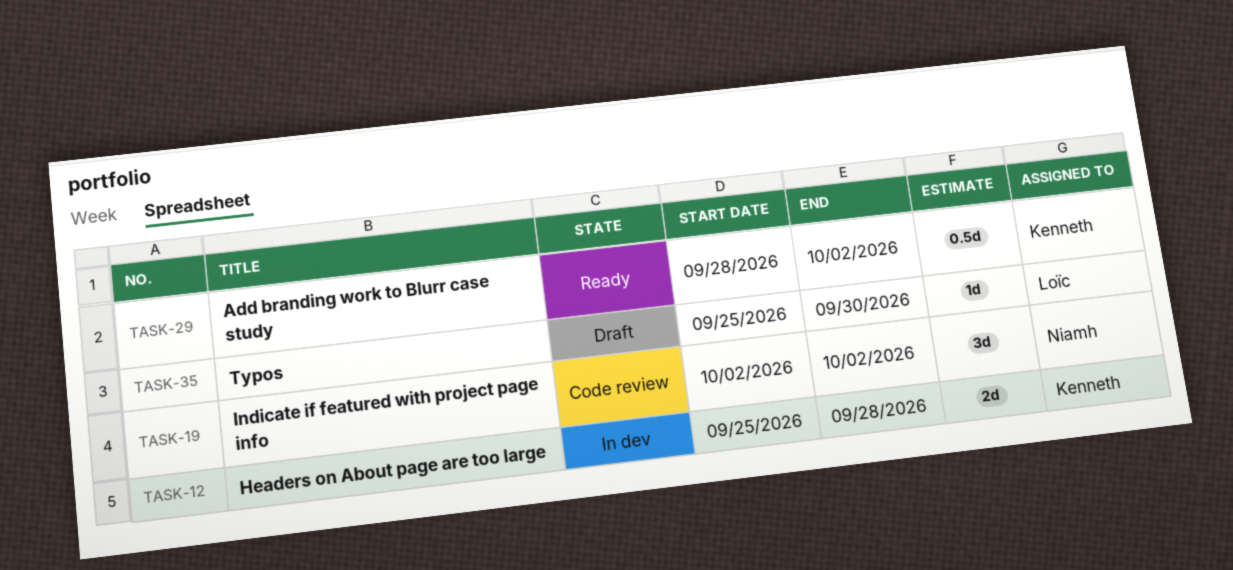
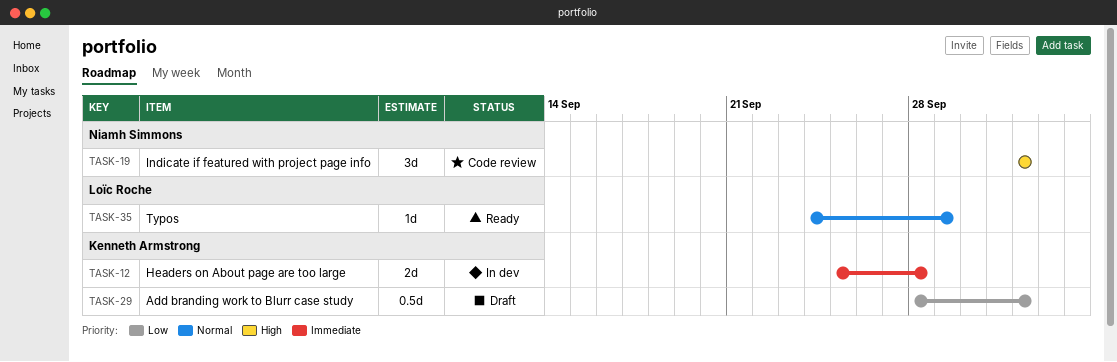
TASK-29, status: Ready -> Draft
TASK-35, status: Draft -> Ready
TASK-35, start: Sep 25 -> Sep 24
TASK-35, due: Sep 30 -> Sep 29

